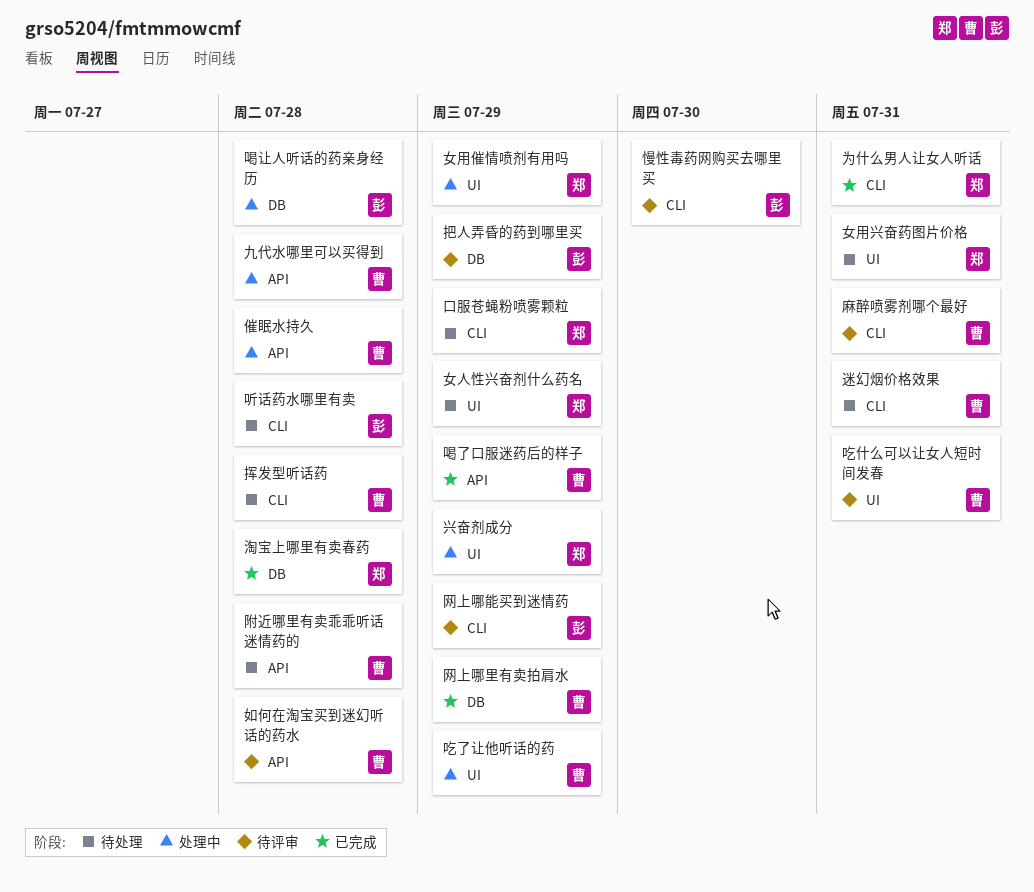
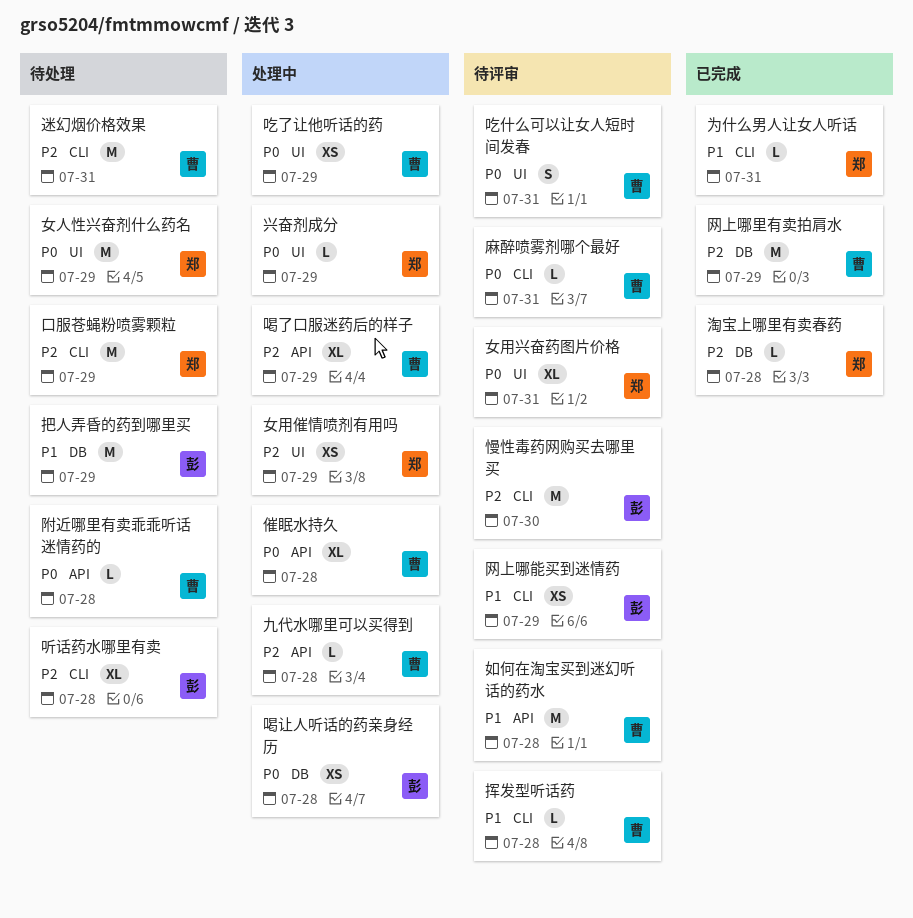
喝了口服迷药后的样子, status: 已完成 -> 处理中
女用兴奋药图片价格, status: 待处理 -> 待评审
把人弄昏的药到哪里买, status: 待评审 -> 待处理
挥发型听话药, status: 待处理 -> 待评审

